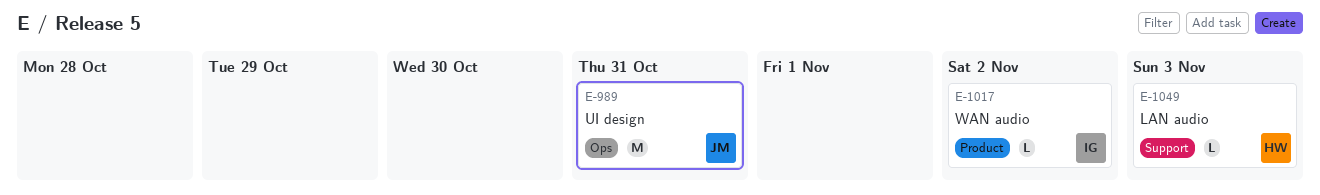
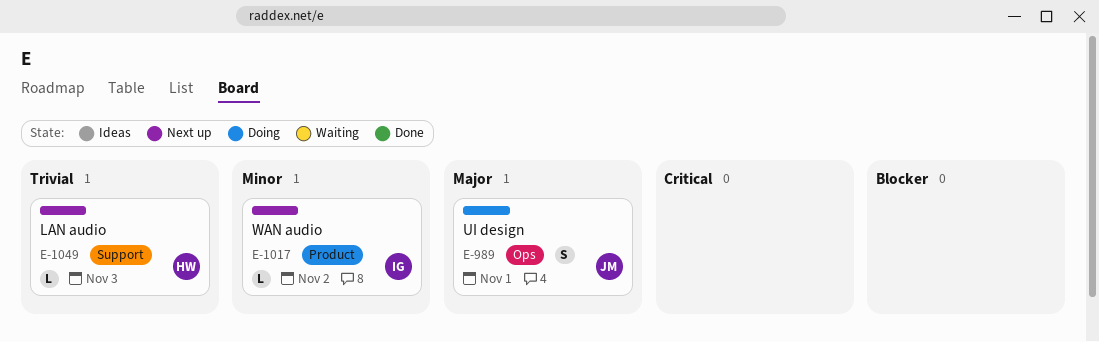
E-989, estimate: M -> S
E-989, due: Oct 31 -> Nov 1

